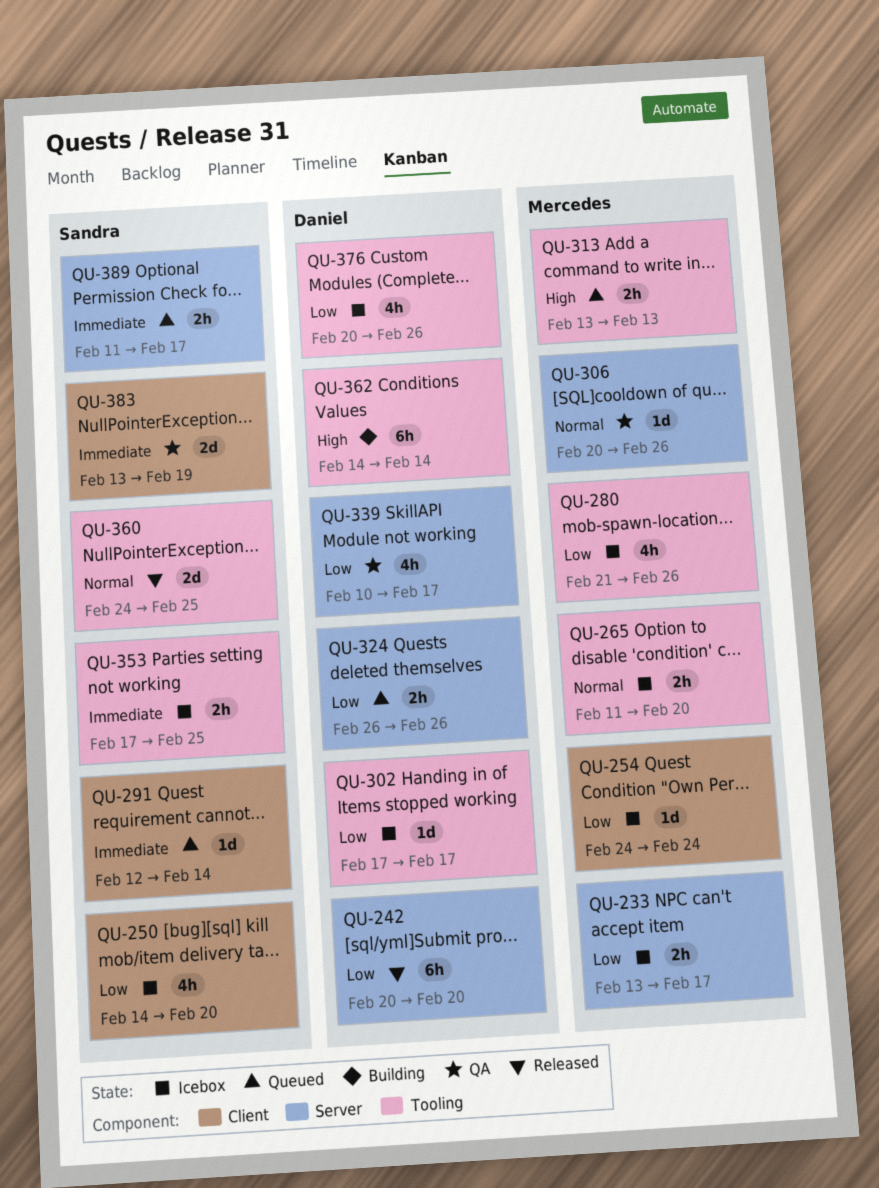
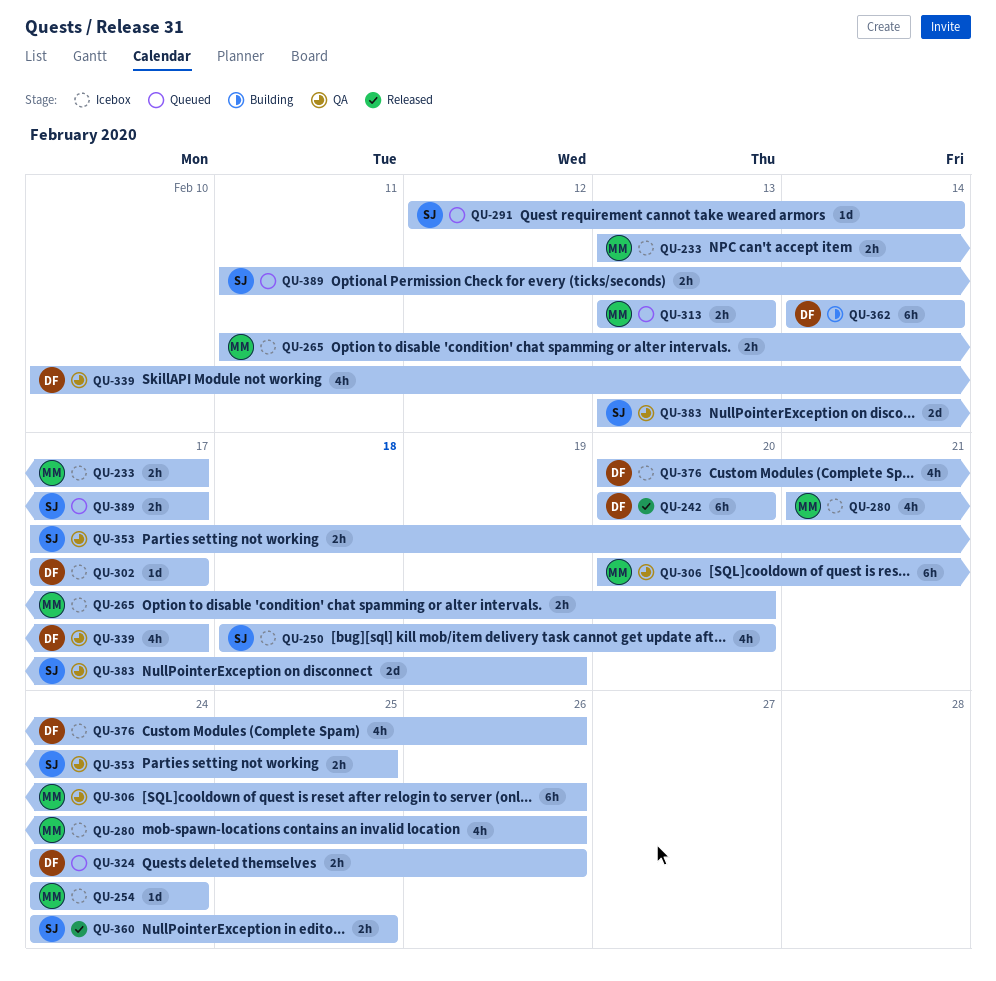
QU-250, start: Feb 14 -> Feb 18
QU-306, estimate: 1d -> 6h
QU-324, start: Feb 26 -> Feb 24
QU-353, status: Icebox -> QA
QU-360, estimate: 2d -> 2h

